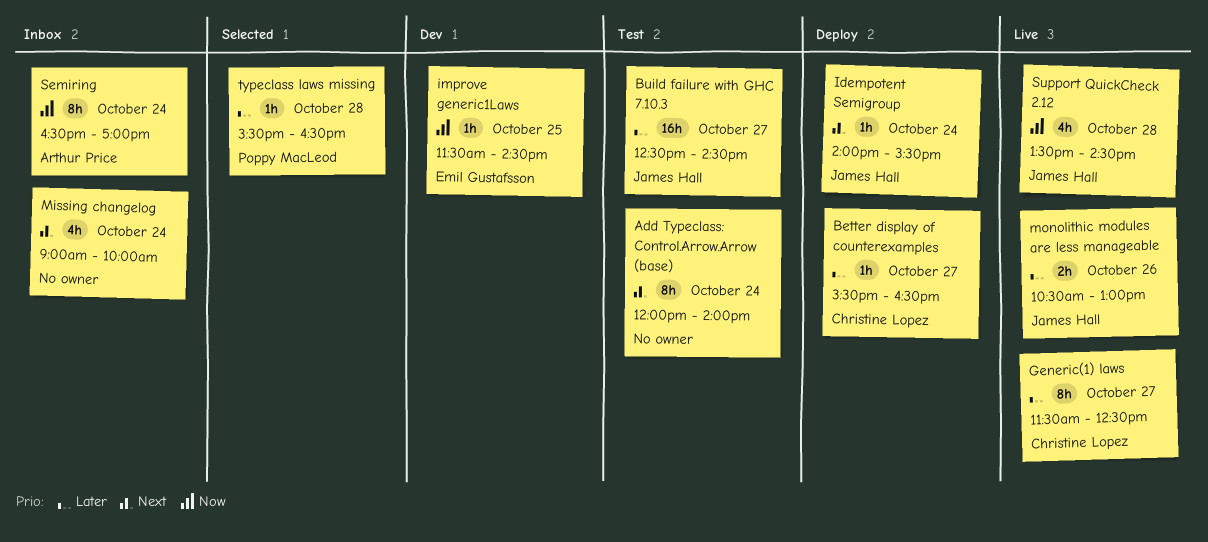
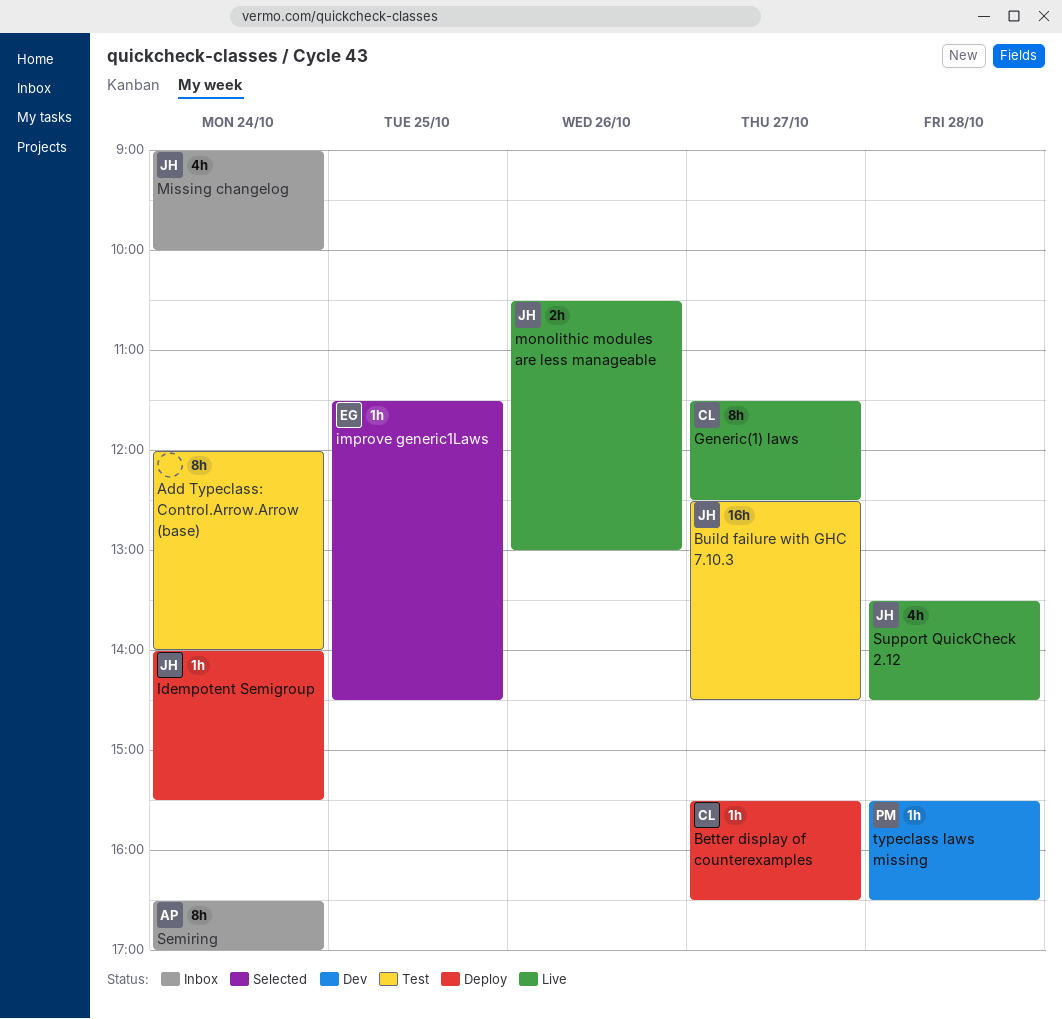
improve generic1Laws, status: Dev -> Selected
Missing changelog, owner: none -> James Hall
typeclass laws missing, status: Selected -> Dev

